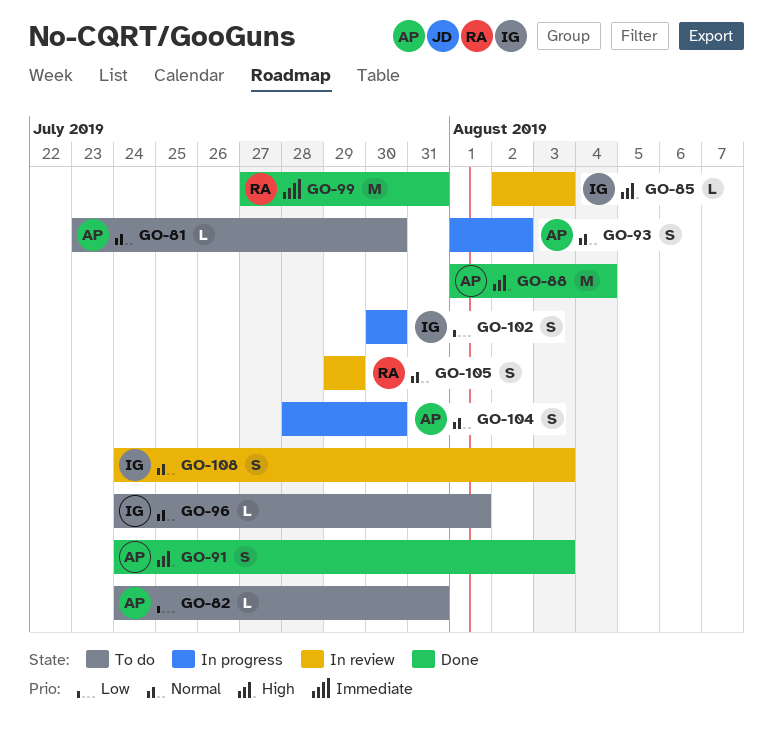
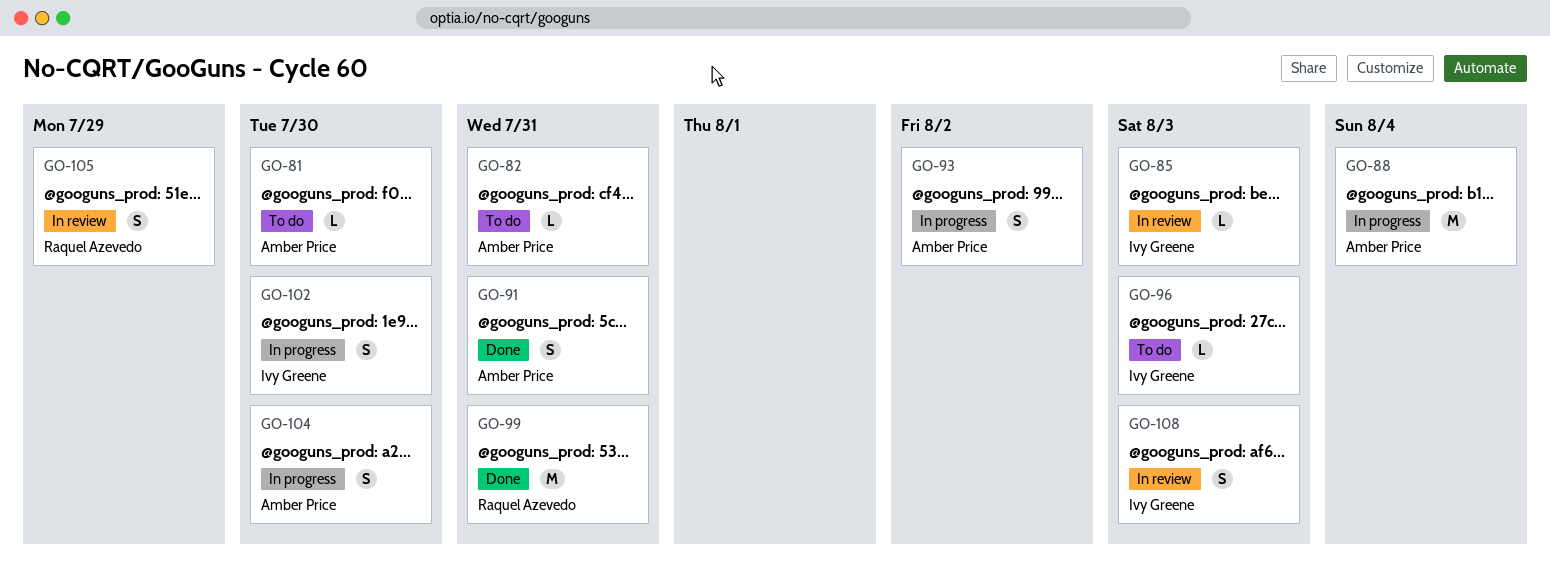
GO-88, status: Done -> In progress
GO-91, due: Aug 3 -> Jul 31
GO-96, due: Aug 1 -> Aug 3

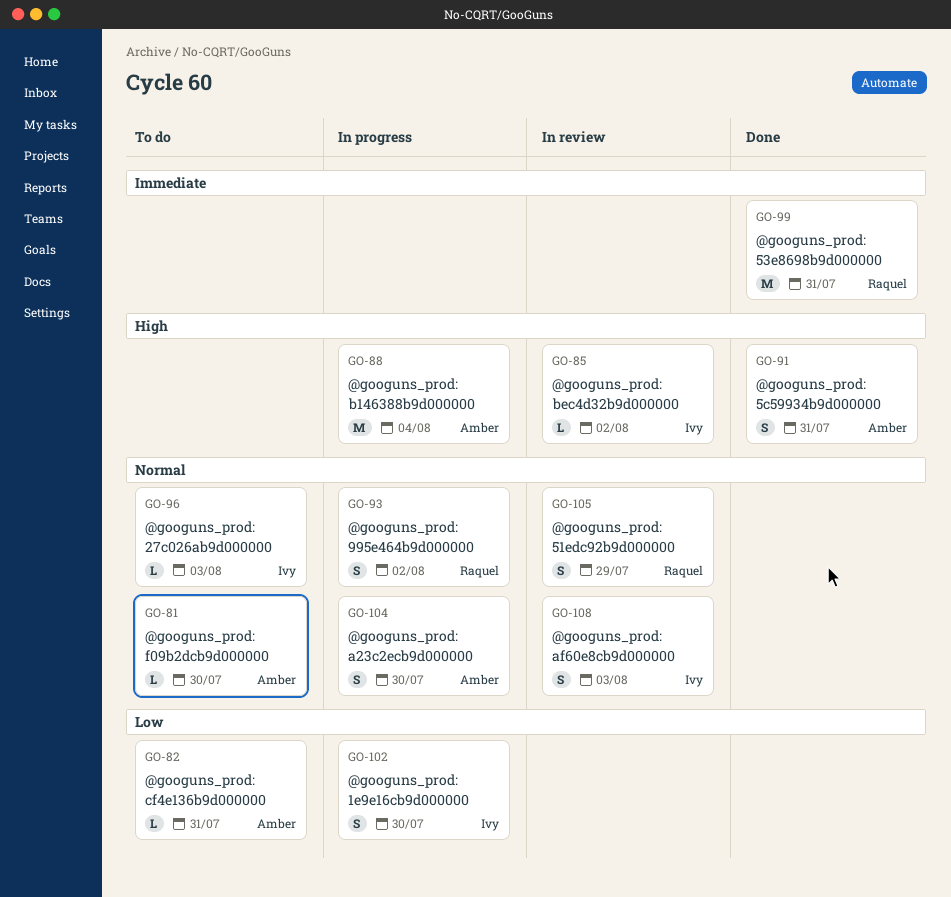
GO-85, due: Aug 3 -> Aug 2
GO-93, owner: Amber Price -> Raquel Azevedo

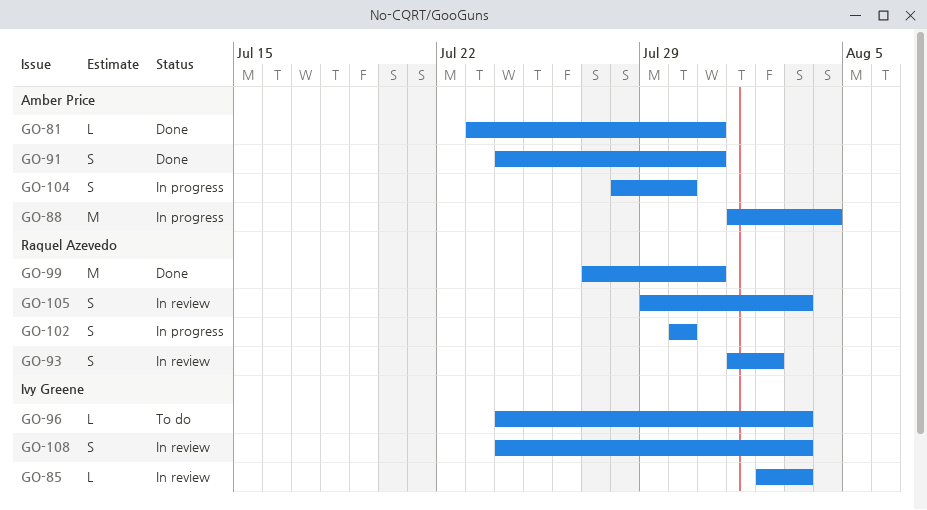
GO-81, status: To do -> Done
GO-81, due: Jul 30 -> Jul 31
GO-82: present -> none
GO-85, due: Aug 2 -> Aug 3
GO-93, status: In progress -> In review
GO-102, owner: Ivy Greene -> Raquel Azevedo
GO-105, due: Jul 29 -> Aug 3

